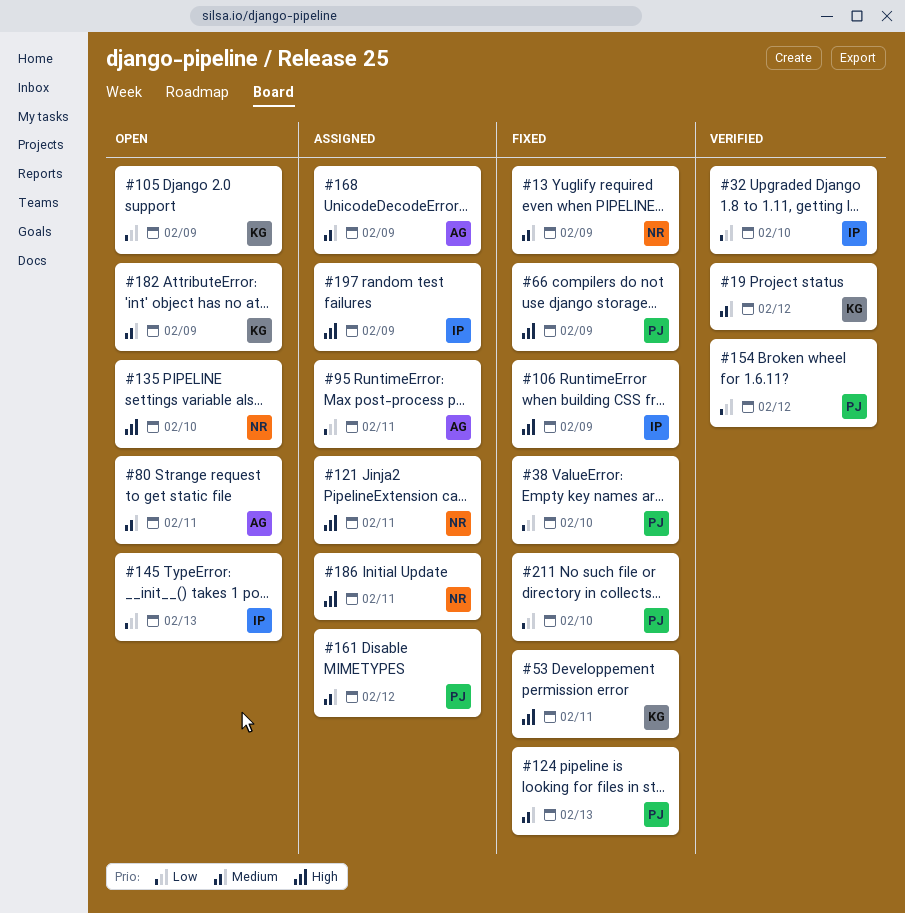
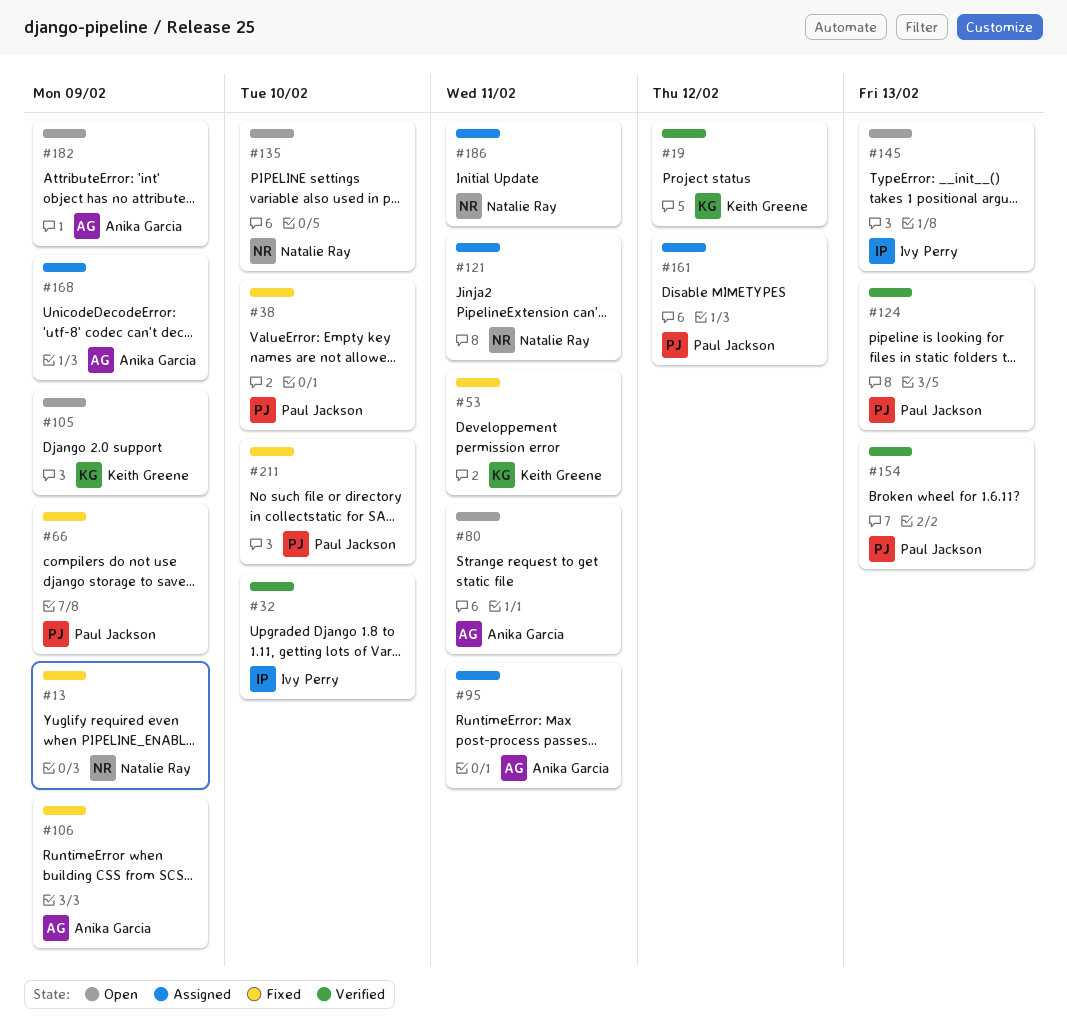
#106, owner: Ivy Perry -> Anika Garcia
#124, status: Fixed -> Verified
#154, due: Feb 12 -> Feb 13
#182, owner: Keith Greene -> Anika Garcia
#197: present -> none

